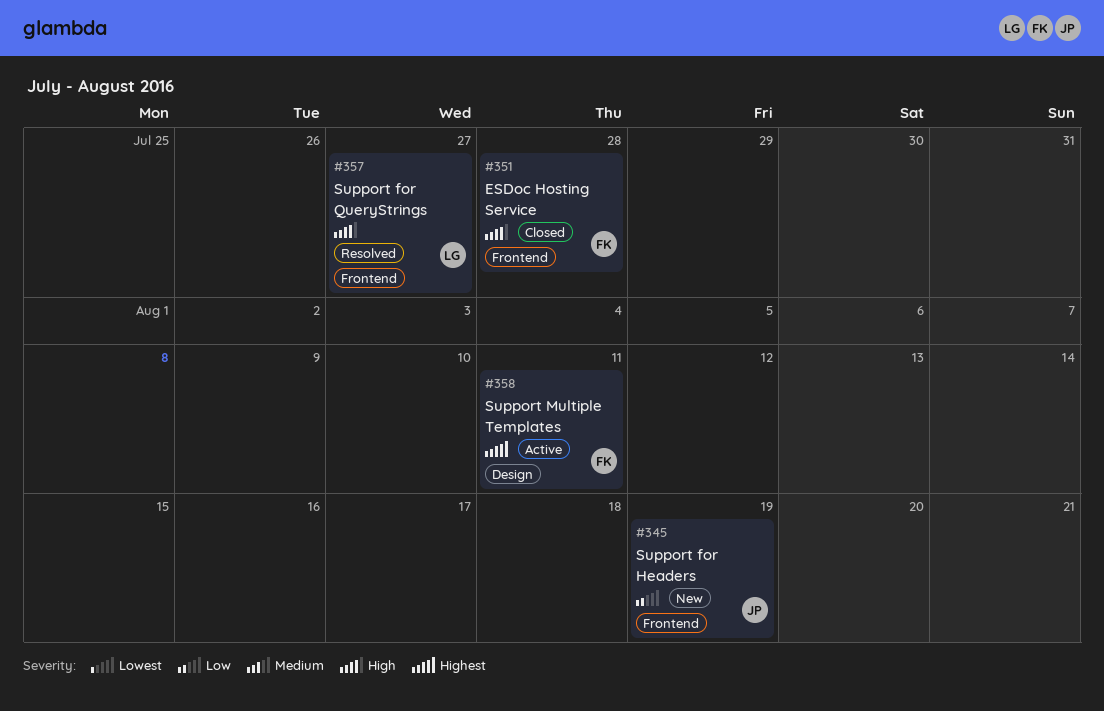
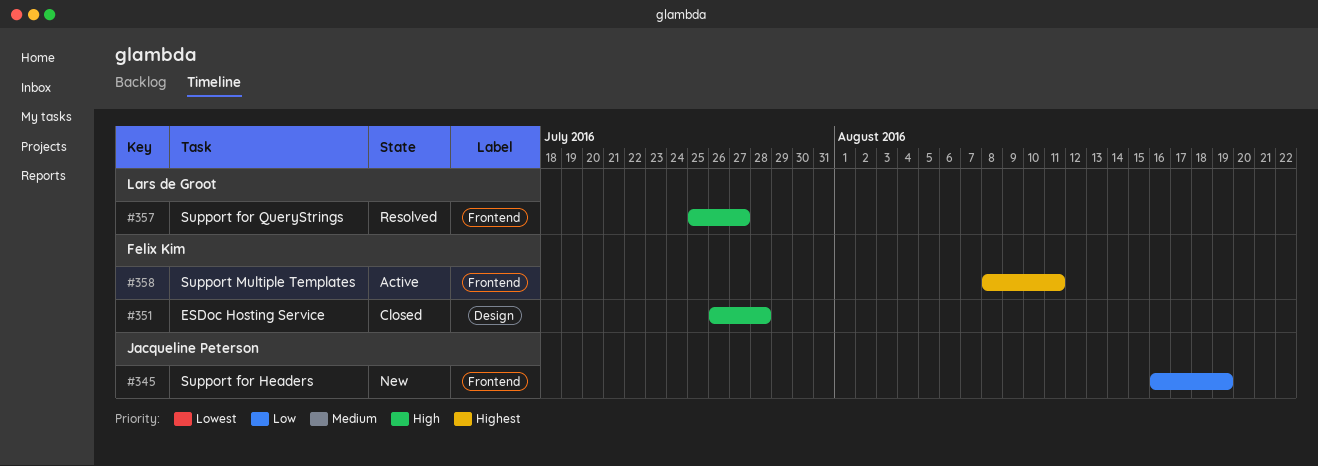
#351, label: Frontend -> Design
#358, label: Design -> Frontend

